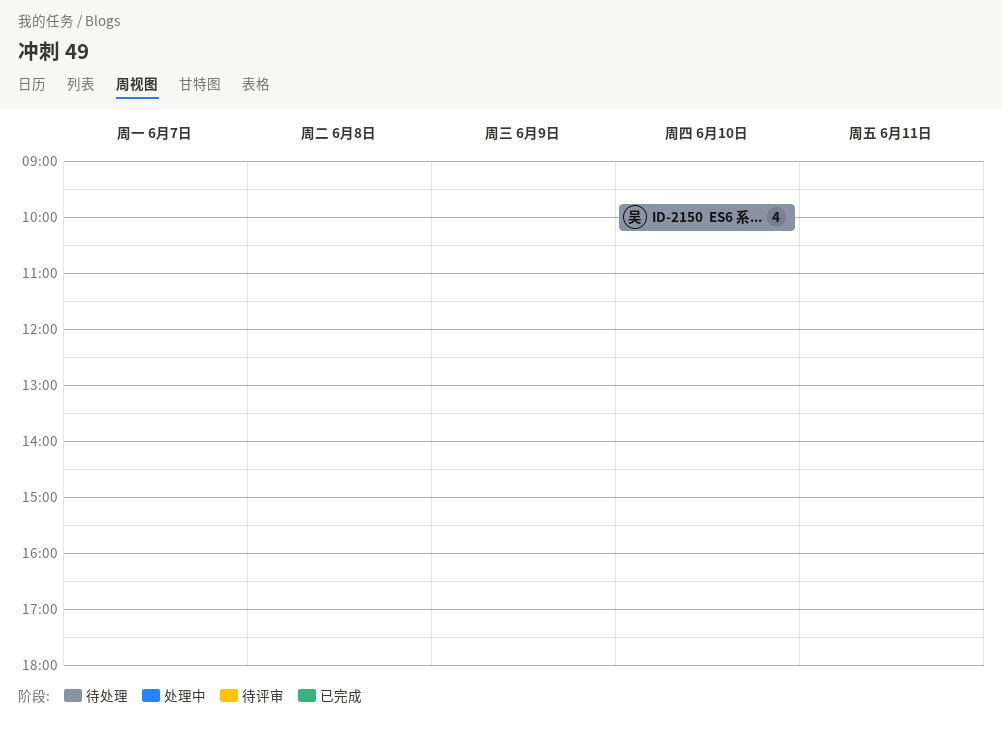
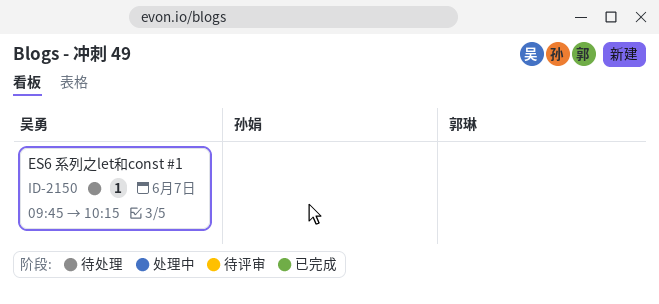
ID-2150, estimate: 4 -> 1
ID-2150, day: Jun 10 -> Jun 7

